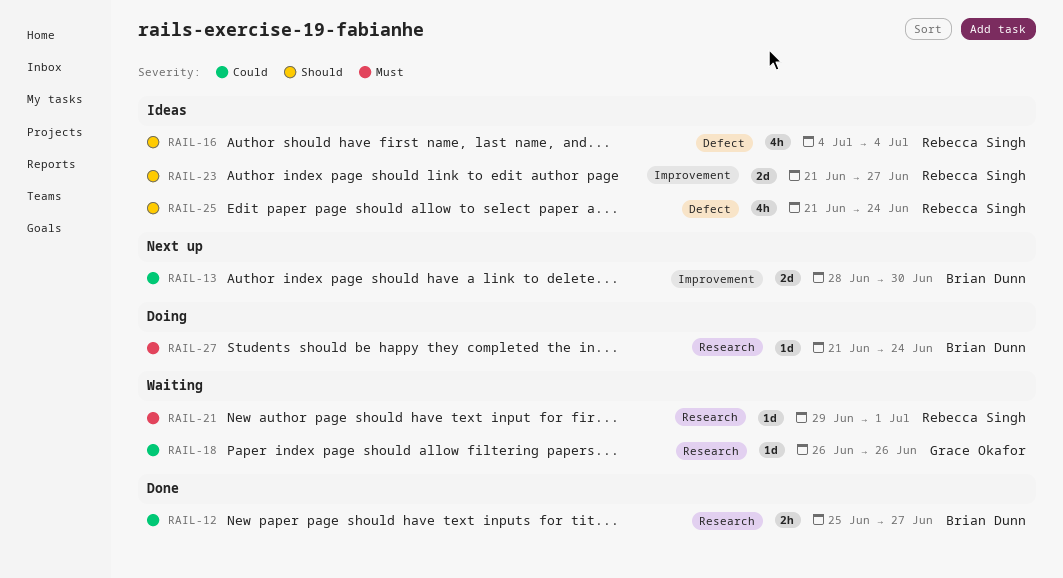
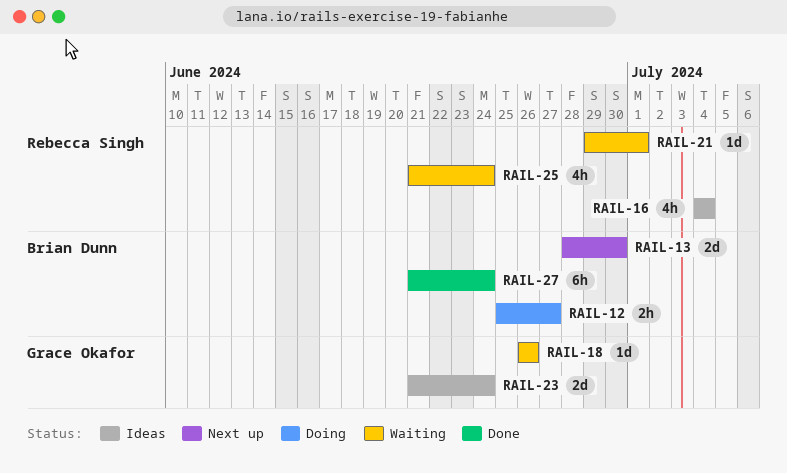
RAIL-12, status: Done -> Doing
RAIL-23, owner: Rebecca Singh -> Grace Okafor
RAIL-23, due: Jun 27 -> Jun 24
RAIL-25, status: Ideas -> Waiting
RAIL-27, status: Doing -> Done
RAIL-27, estimate: 1d -> 6h

